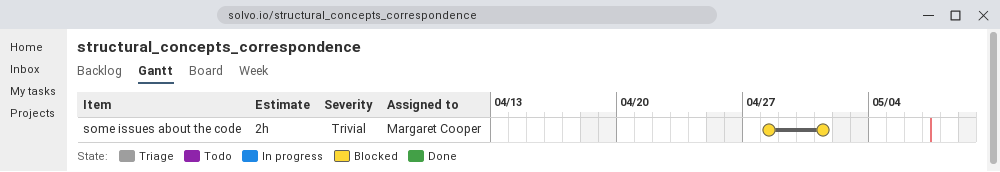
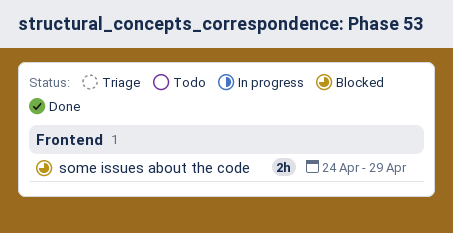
some issues about the code, start: Apr 28 -> Apr 24
some issues about the code, due: May 1 -> Apr 29

